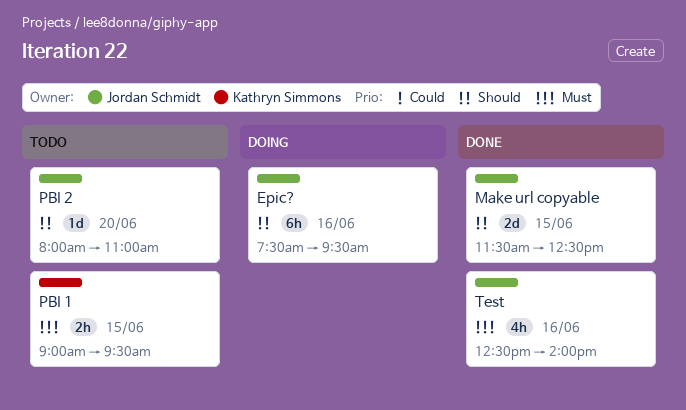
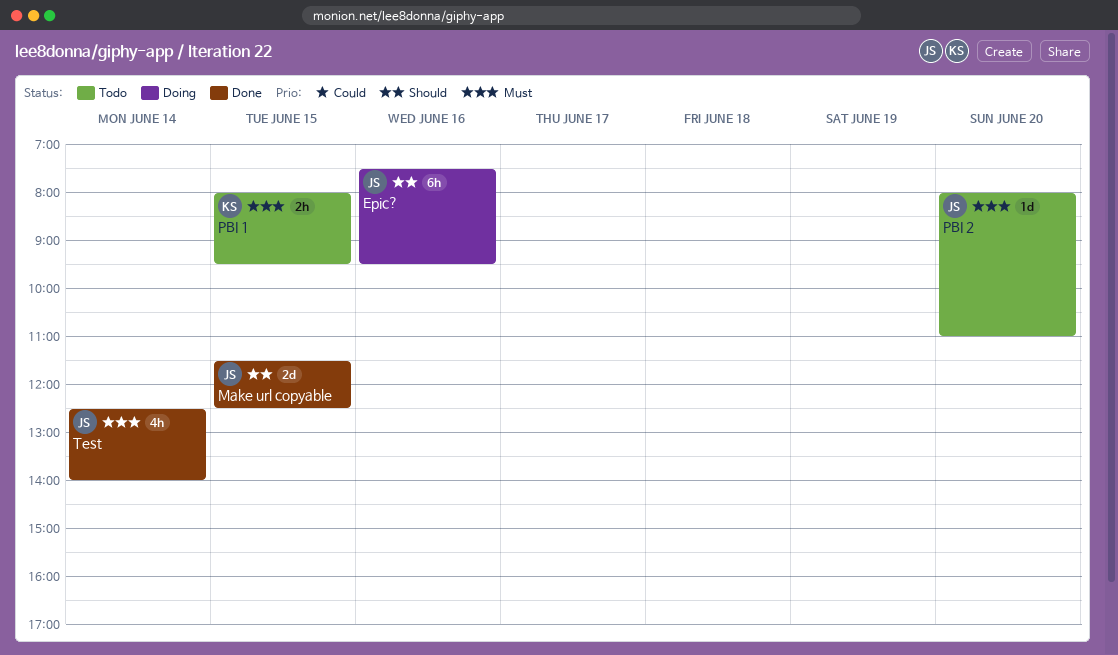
PBI 1, begins: 09:00 -> 08:00
PBI 2, priority: Should -> Must
Test, day: Jun 16 -> Jun 14

